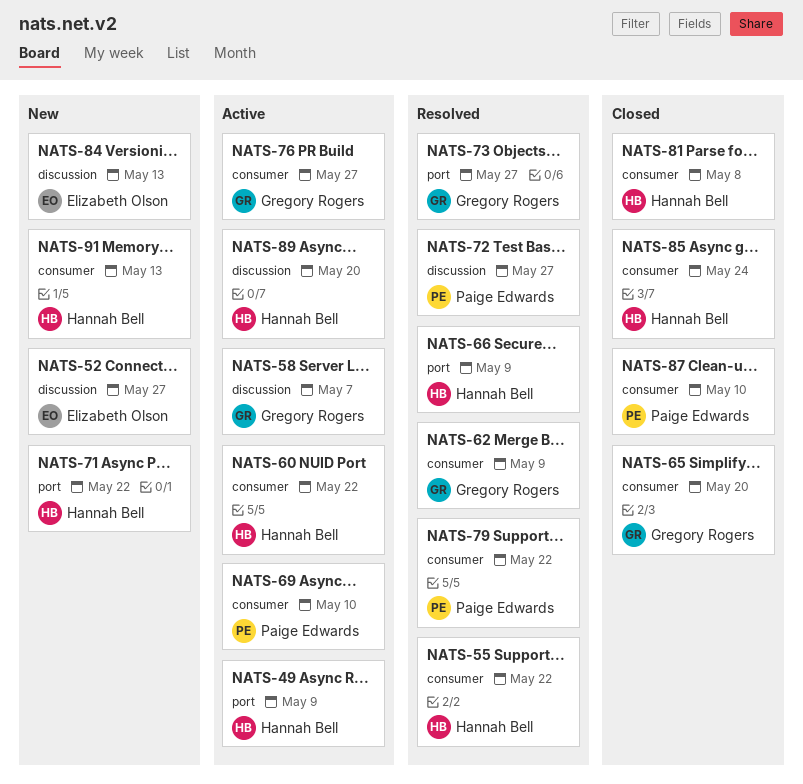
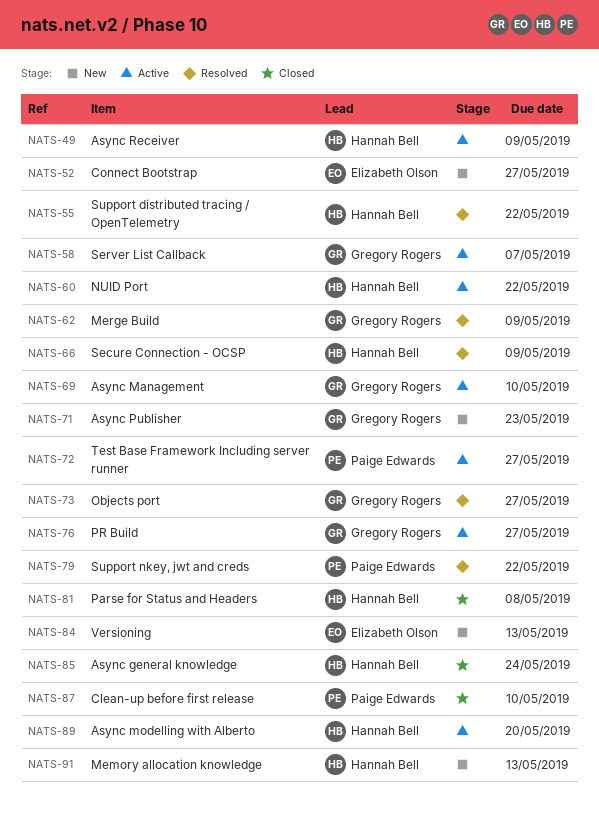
NATS-65: present -> none
NATS-69, owner: Paige Edwards -> Gregory Rogers
NATS-71, owner: Hannah Bell -> Gregory Rogers
NATS-71, due: May 22 -> May 23
NATS-72, status: Resolved -> Active

